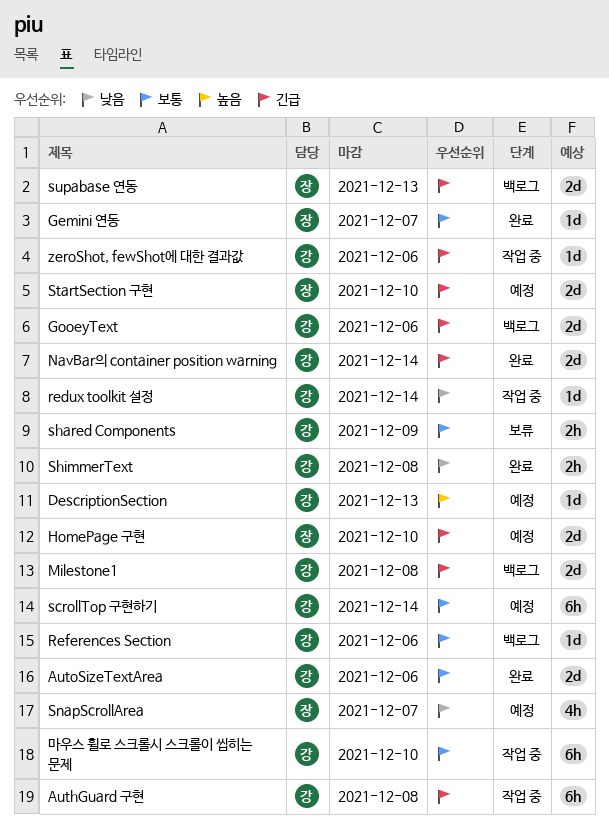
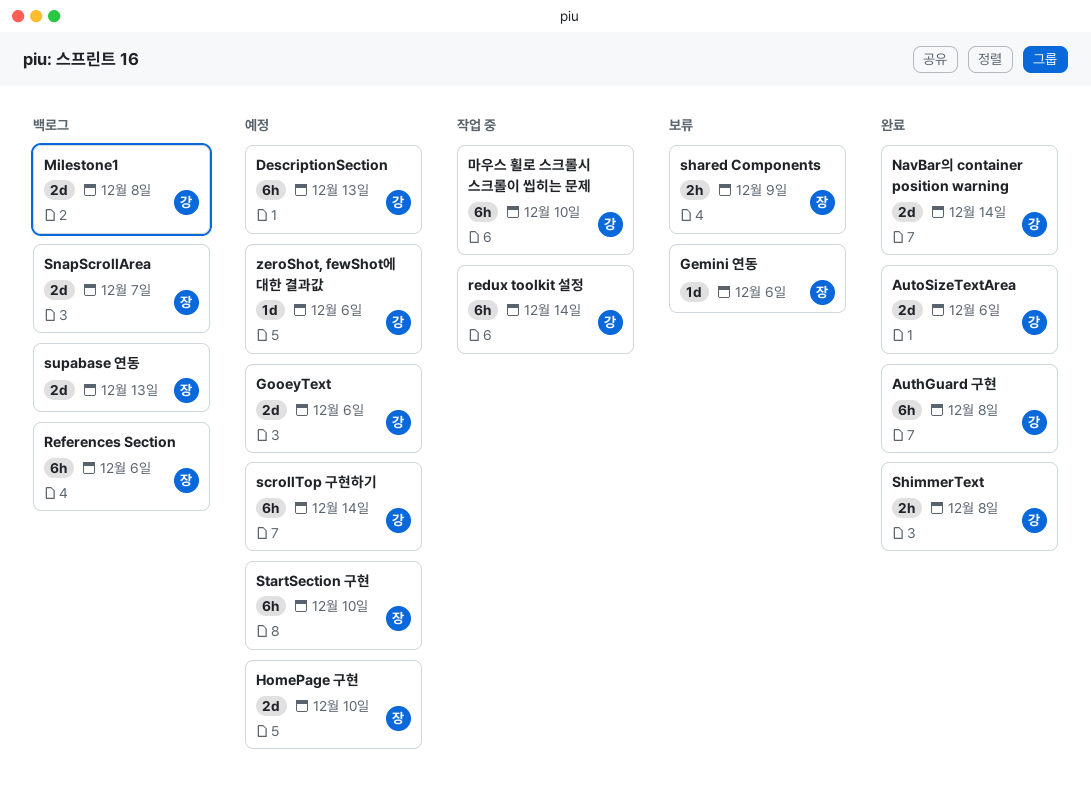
AuthGuard 구현, status: 작업 중 -> 완료
DescriptionSection, estimate: 1d -> 6h
Gemini 연동, status: 완료 -> 보류
Gemini 연동, due: Dec 7 -> Dec 6
GooeyText, status: 백로그 -> 예정
redux toolkit 설정, estimate: 1d -> 6h
References Section, owner: 강 -> 장
References Section, estimate: 1d -> 6h
shared Components, owner: 강 -> 장
SnapScrollArea, status: 예정 -> 백로그
SnapScrollArea, estimate: 4h -> 2d
StartSection 구현, estimate: 2d -> 6h
zeroShot, fewShot에 대한 결과값, status: 작업 중 -> 예정

